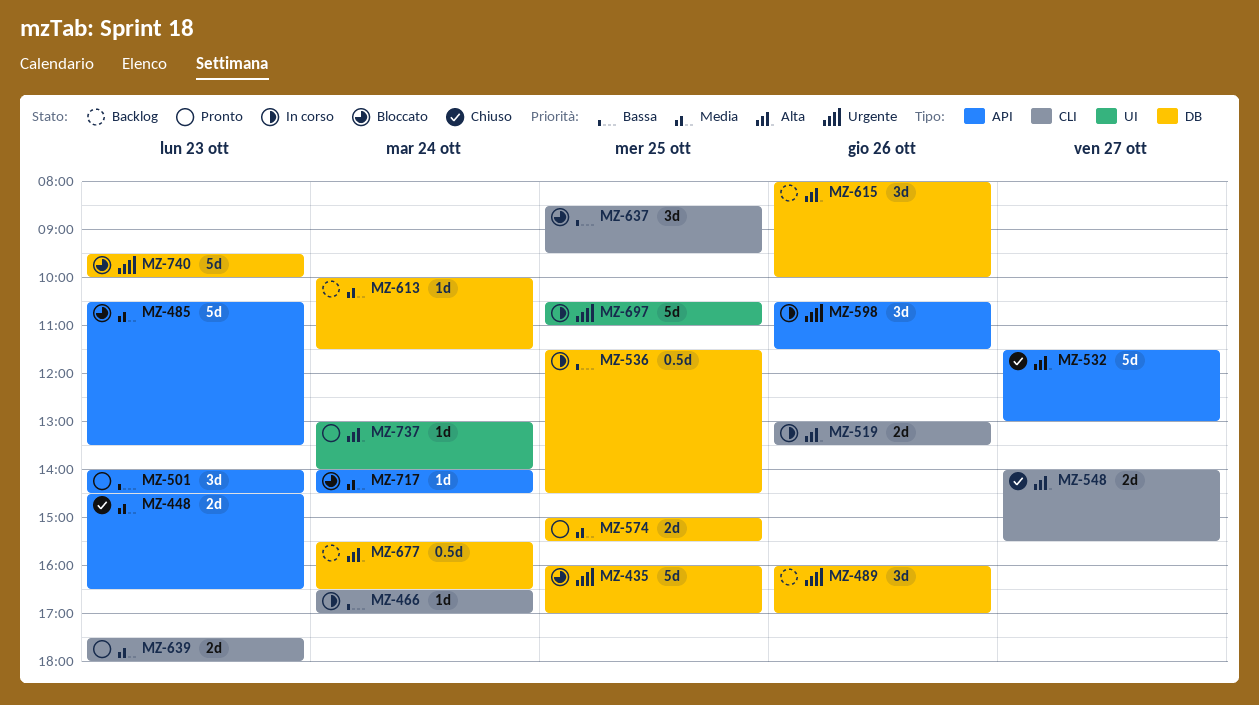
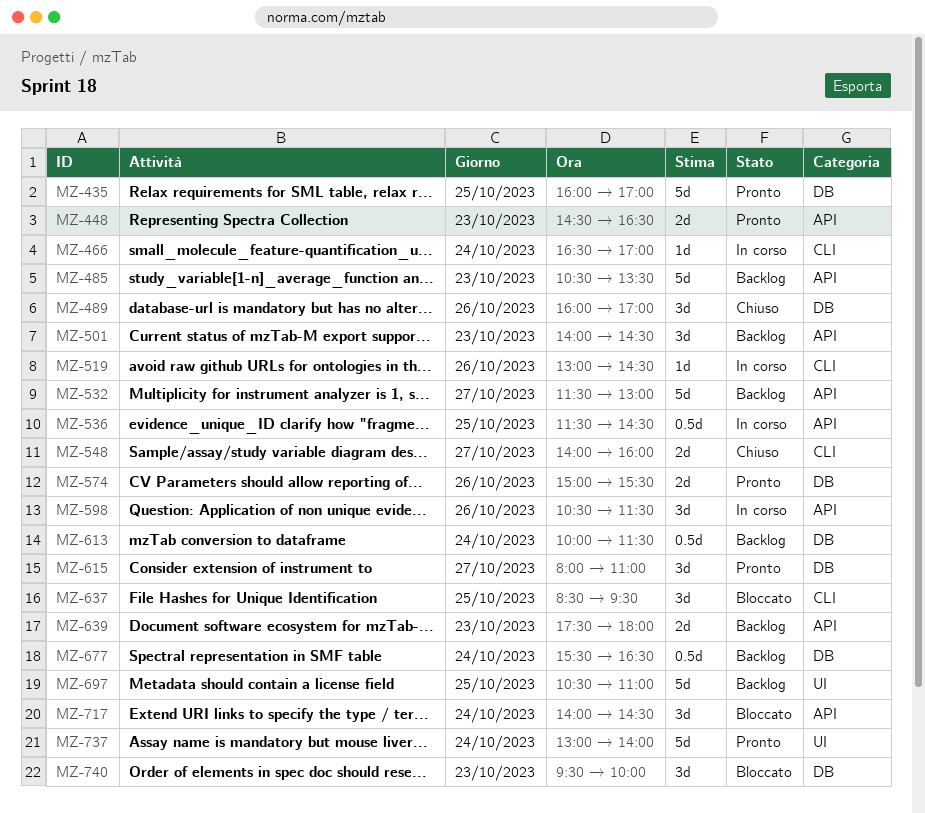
MZ-435, status: Bloccato -> Pronto
MZ-448, status: Chiuso -> Pronto
MZ-485, status: Bloccato -> Backlog
MZ-489, status: Backlog -> Chiuso
MZ-501, status: Pronto -> Backlog
MZ-519, estimate: 2d -> 1d
MZ-519, ends: 13:30 -> 14:30
MZ-532, status: Chiuso -> Backlog
MZ-536, label: DB -> API
MZ-548, ends: 15:30 -> 16:00
MZ-574, day: Oct 25 -> Oct 26
MZ-613, estimate: 1d -> 0.5d
MZ-615, status: Backlog -> Pronto
MZ-615, day: Oct 26 -> Oct 27
MZ-615, ends: 10:00 -> 11:00
MZ-639, status: Pronto -> Backlog
MZ-639, label: CLI -> API
MZ-697, status: In corso -> Backlog
MZ-717, estimate: 1d -> 3d
MZ-737, estimate: 1d -> 5d
MZ-740, estimate: 5d -> 3d

